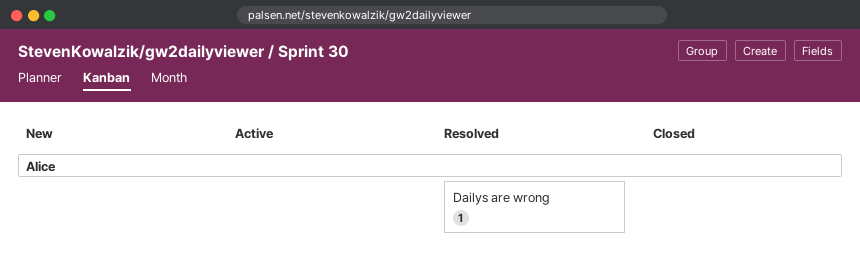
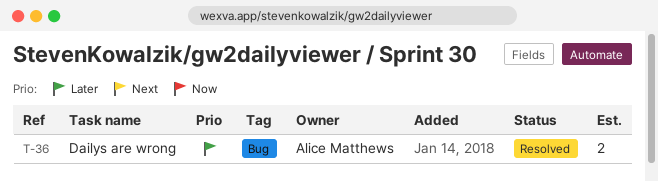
Dailys are wrong, estimate: 1 -> 2

